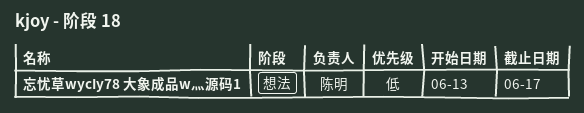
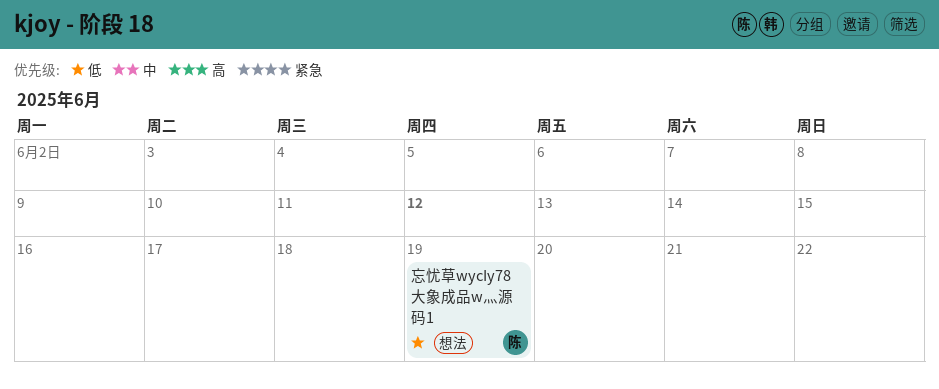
忘忧草wycIy78 大象成品w灬源码1, due: Jun 17 -> Jun 19

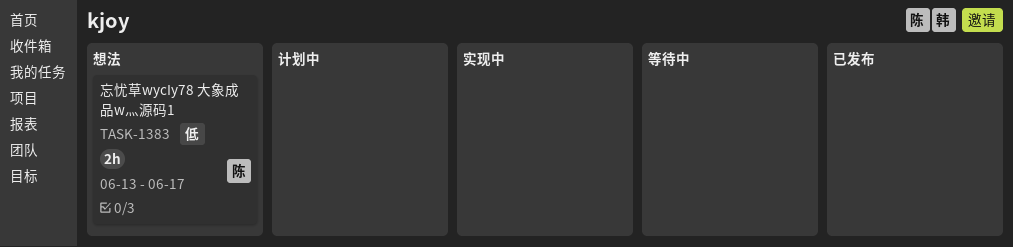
忘忧草wycIy78 大象成品w灬源码1, due: Jun 19 -> Jun 17

